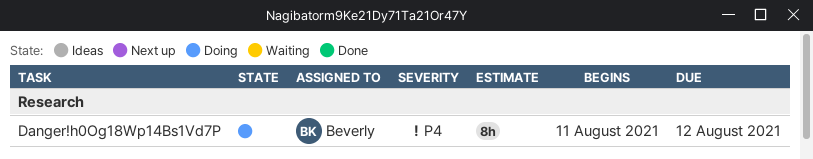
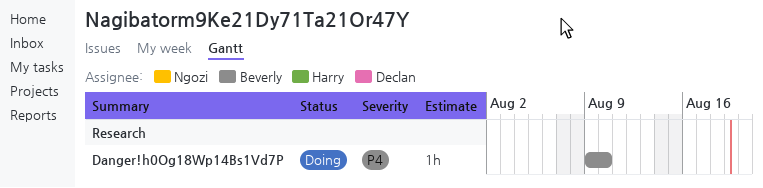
Danger!h0Og18Wp14Bs1Vd7P, estimate: 8h -> 1h
Danger!h0Og18Wp14Bs1Vd7P, start: Aug 11 -> Aug 9
Danger!h0Og18Wp14Bs1Vd7P, due: Aug 12 -> Aug 10

